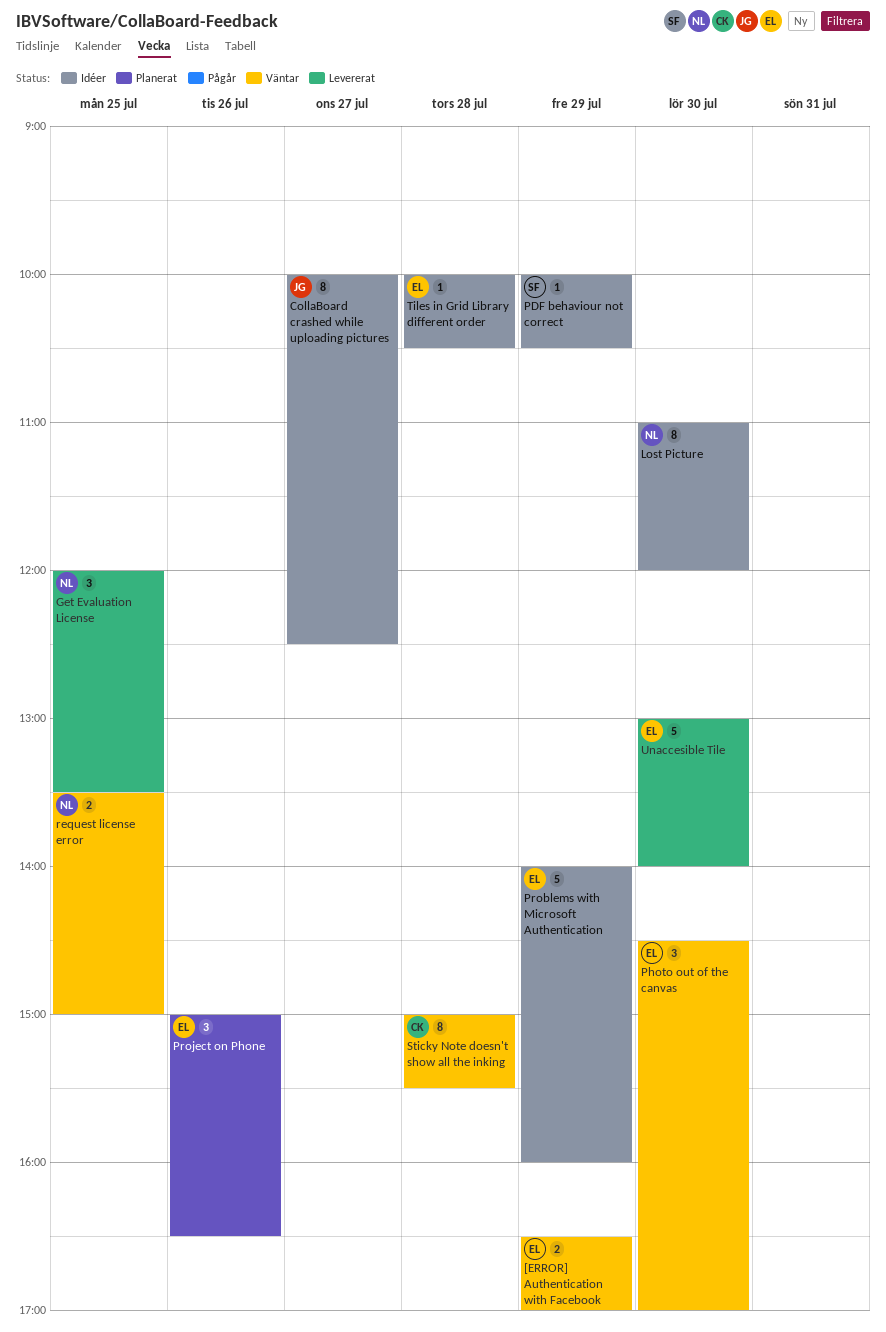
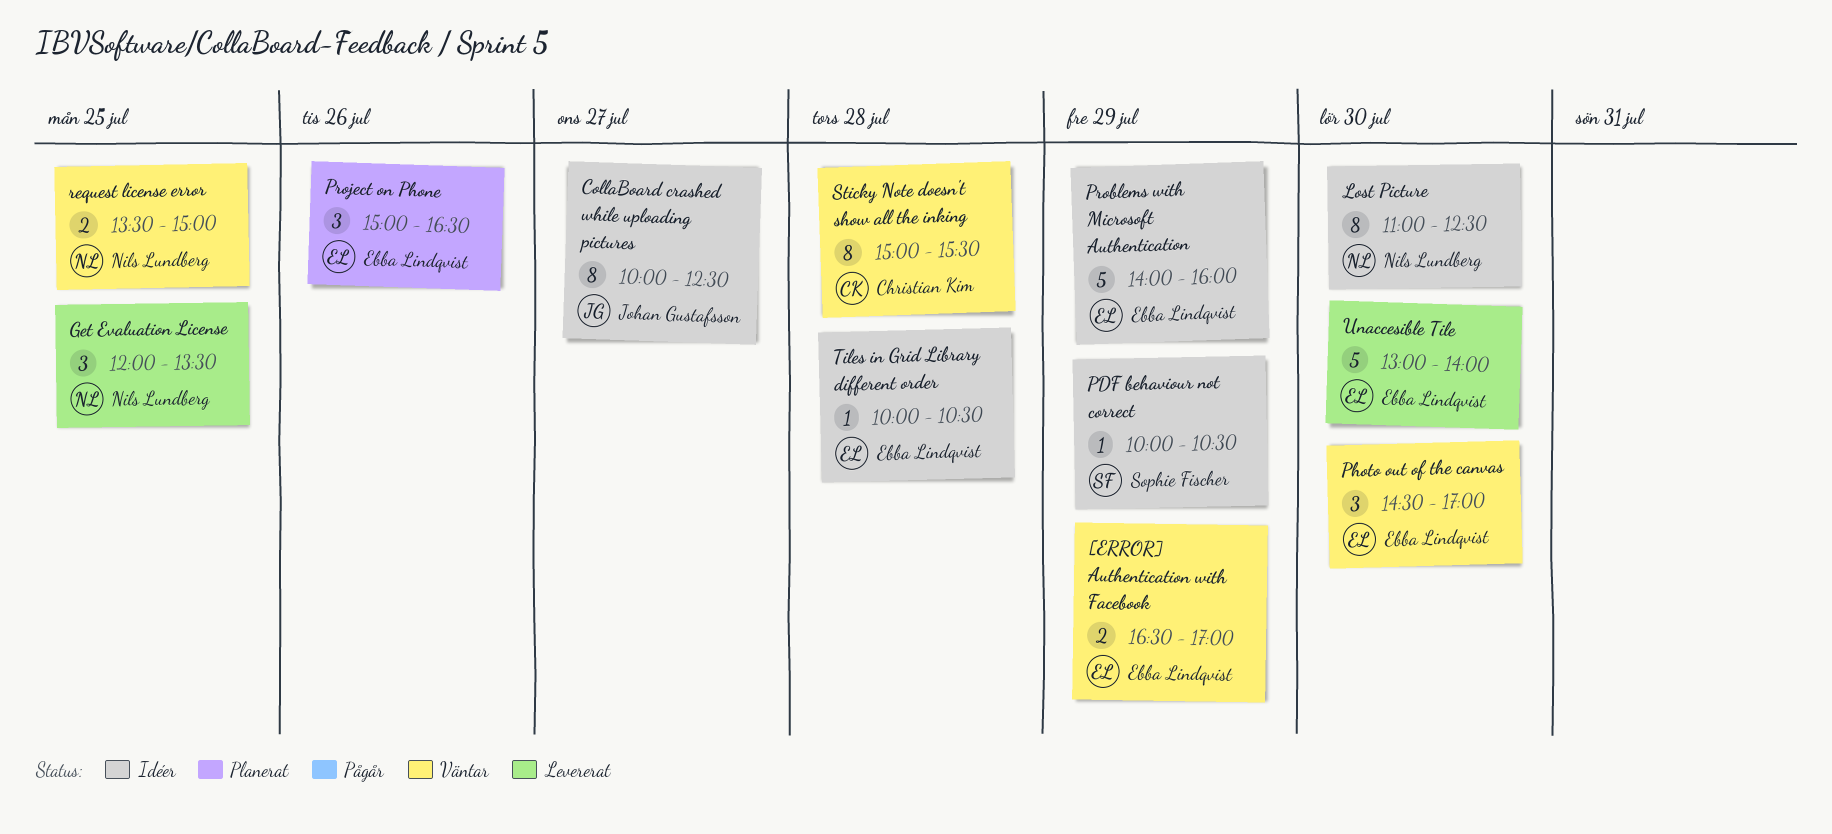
Lost Picture, ends: 12:00 -> 12:30

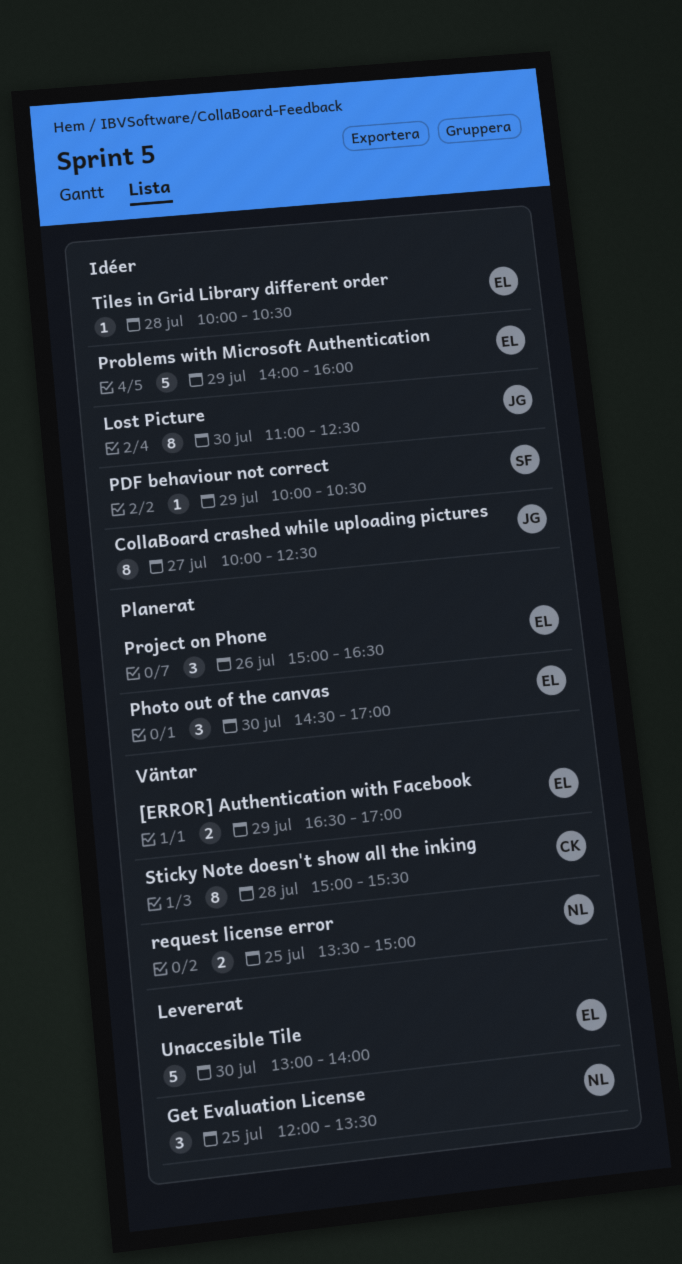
Lost Picture, owner: Nils Lundberg -> Johan Gustafsson
Photo out of the canvas, status: Väntar -> Planerat

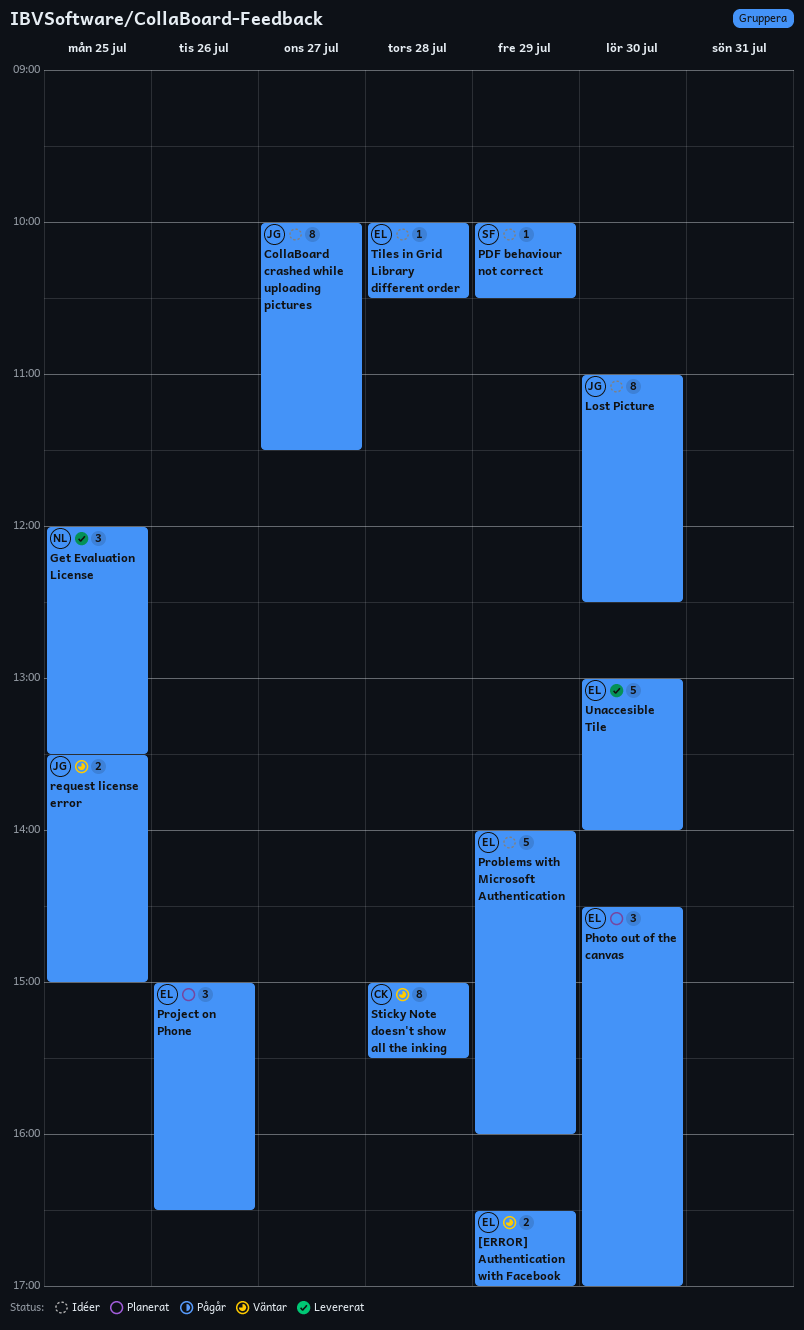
CollaBoard crashed while uploading pictures, ends: 12:30 -> 11:30
request license error, owner: NL -> JG

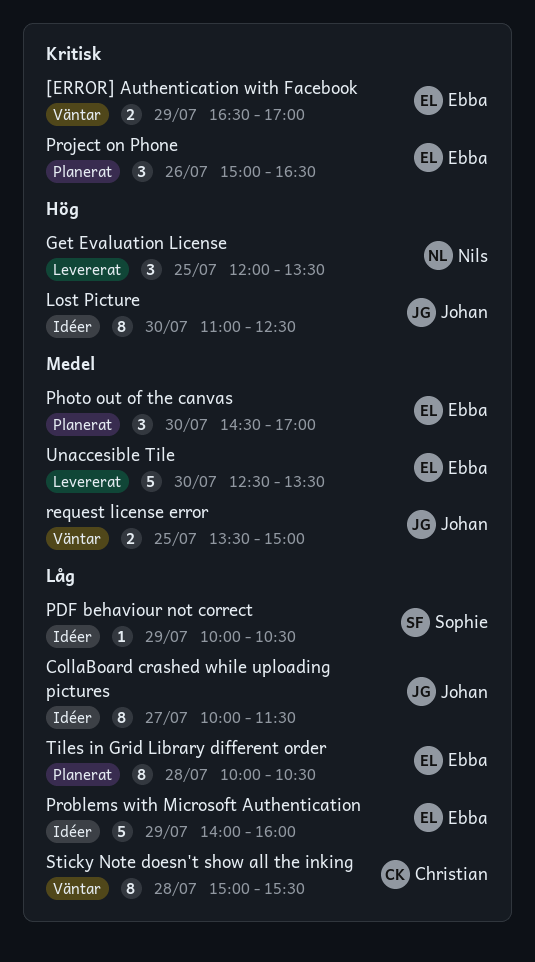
Tiles in Grid Library different order, status: Idéer -> Planerat
Tiles in Grid Library different order, estimate: 1 -> 8
Unaccesible Tile, begins: 13:00 -> 12:30
Unaccesible Tile, ends: 14:00 -> 13:30

